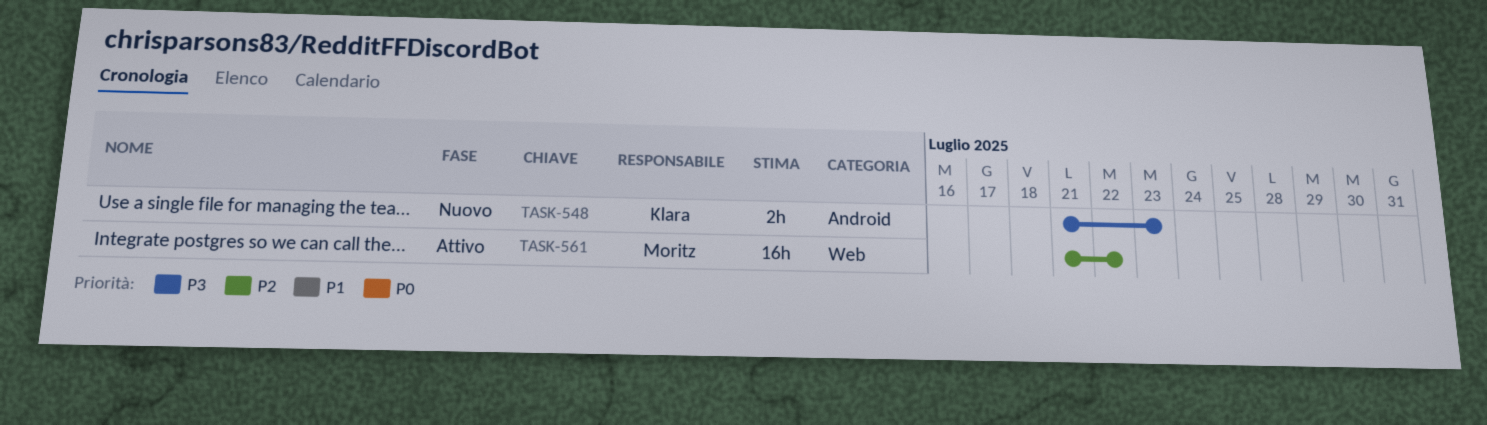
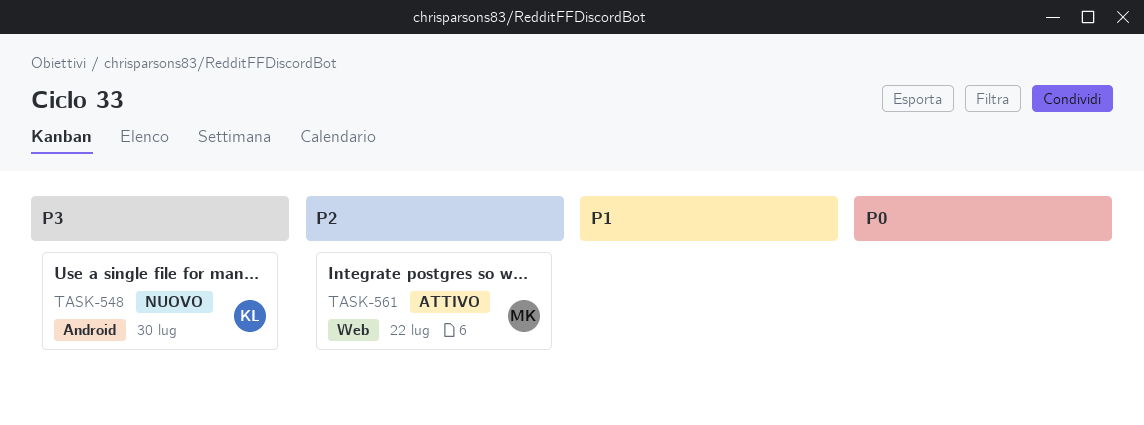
TASK-548, due: Jul 23 -> Jul 30

